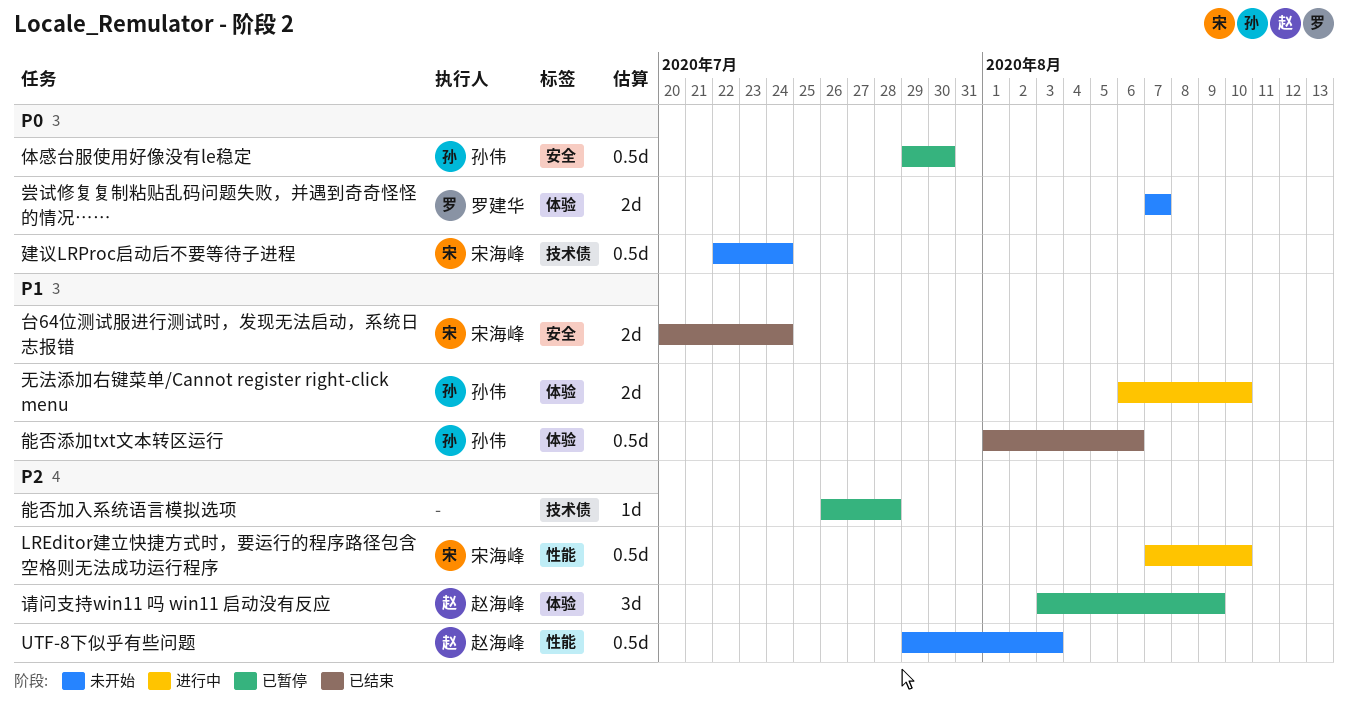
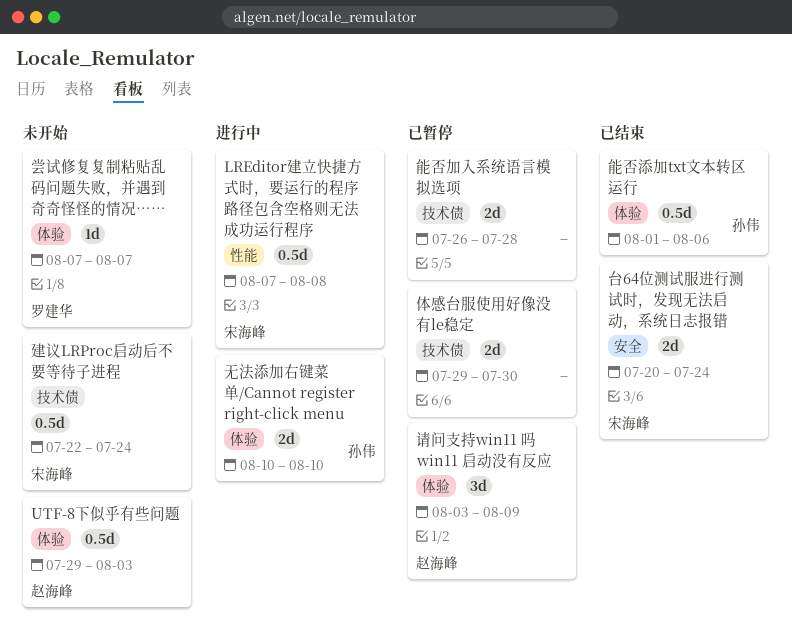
LREditor建立快捷方式时，要运行的程序路径包含空格则无法成功运行程序, due: Aug 10 -> Aug 8
UTF-8下似乎有些问题, label: 性能 -> 体验
体感台服使用好像没有le稳定, owner: 孙伟 -> none
体感台服使用好像没有le稳定, label: 安全 -> 技术债
体感台服使用好像没有le稳定, estimate: 0.5d -> 2d
尝试修复复制粘贴乱码问题失败，并遇到奇奇怪怪的情况……, estimate: 2d -> 1d
无法添加右键菜单/Cannot register right-click menu, start: Aug 6 -> Aug 10
能否加入系统语言模拟选项, estimate: 1d -> 2d

